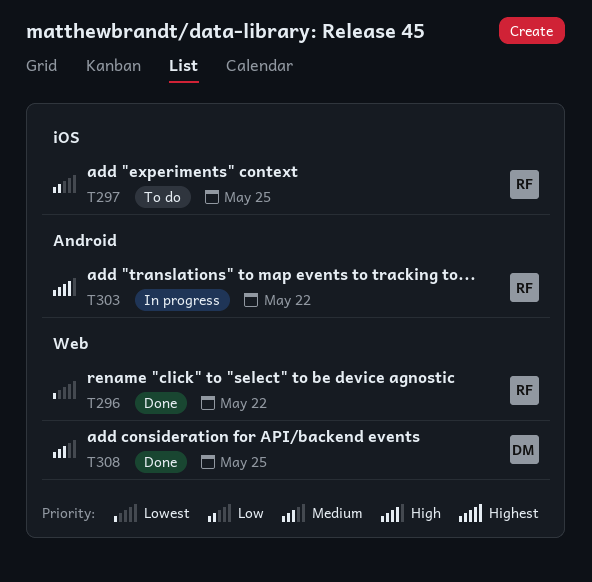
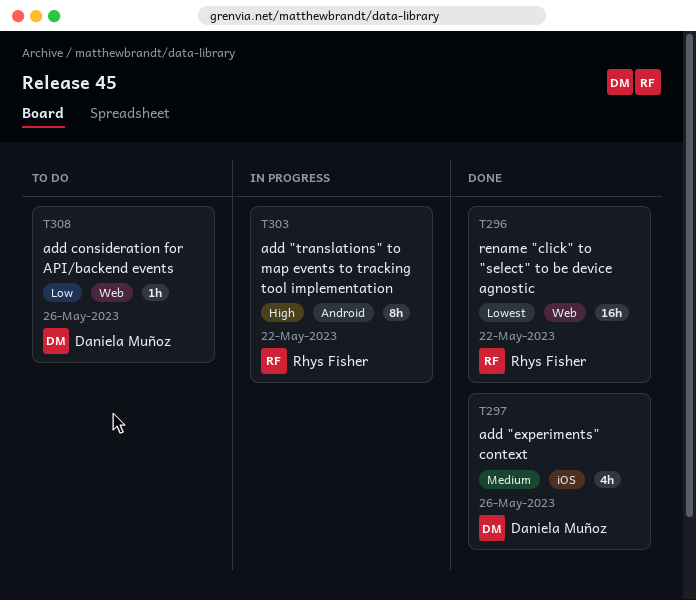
T297, status: To do -> Done
T297, owner: Rhys Fisher -> Daniela Muñoz
T297, priority: Low -> Medium
T297, due: May 25 -> May 26
T308, status: Done -> To do
T308, priority: Medium -> Low
T308, due: May 25 -> May 26

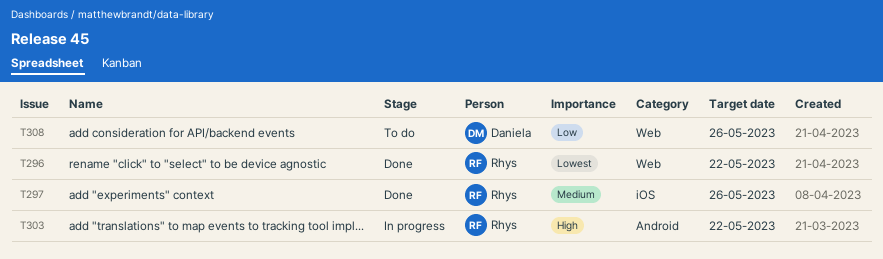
T297, owner: Daniela Muñoz -> Rhys Fisher

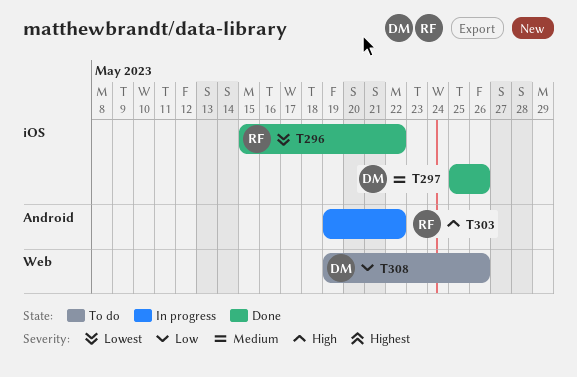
T296, label: Web -> iOS
T297, owner: Rhys -> Daniela

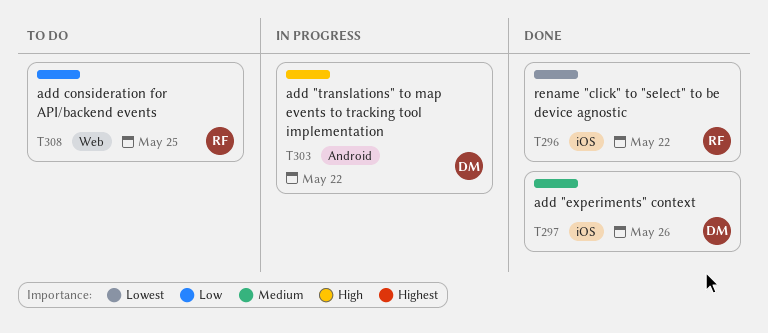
T303, owner: RF -> DM
T308, owner: DM -> RF
T308, due: May 26 -> May 25

